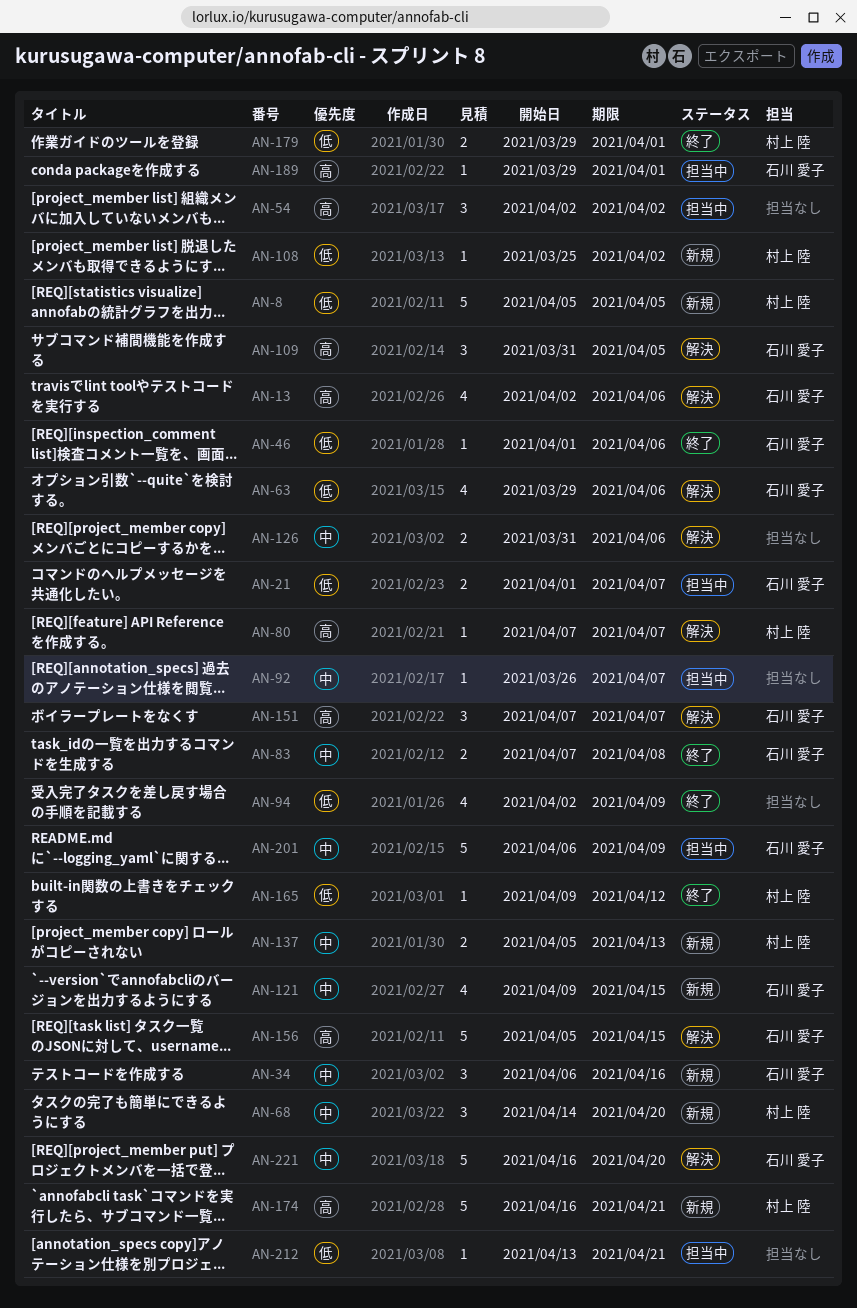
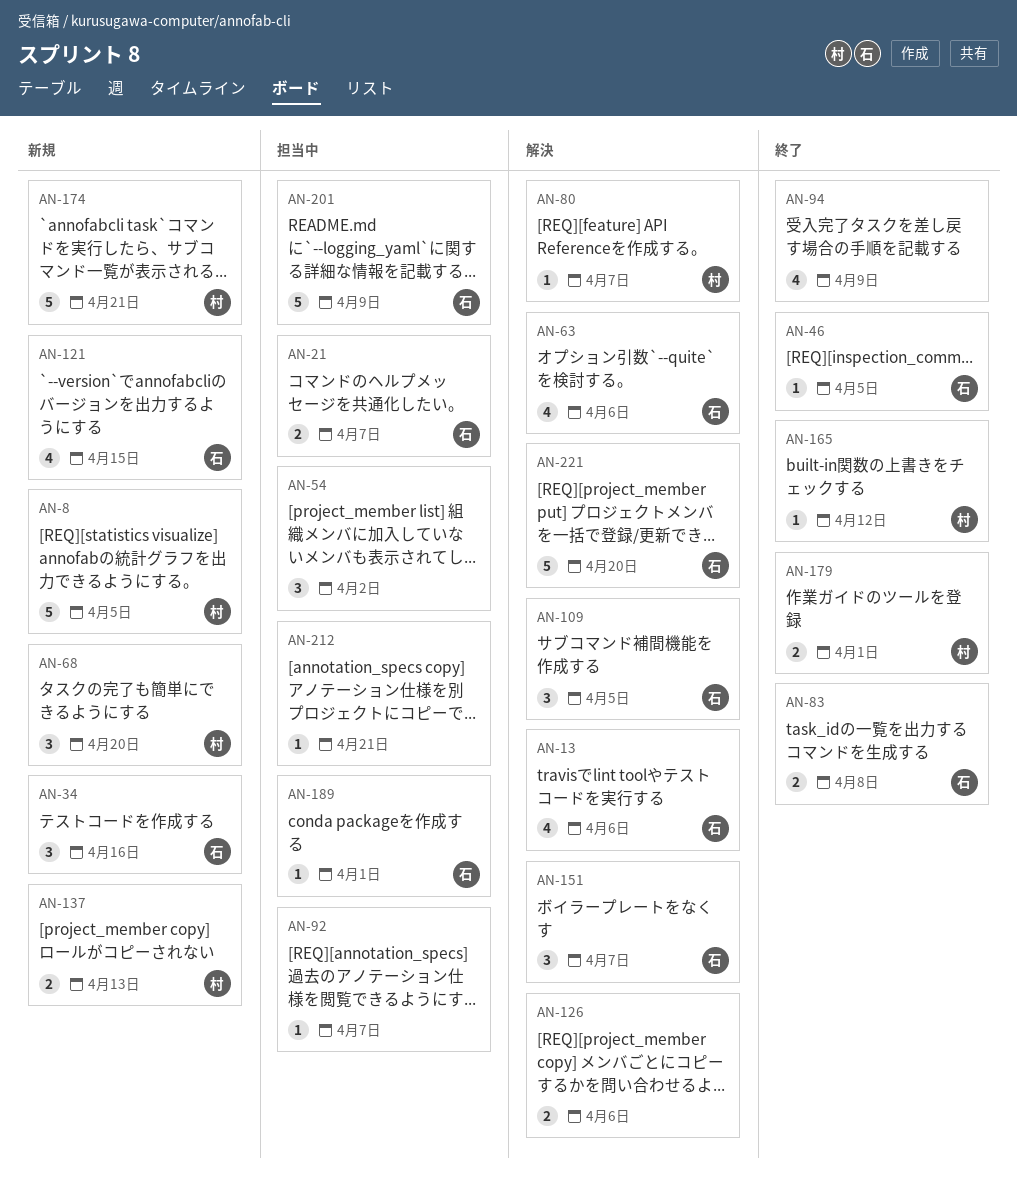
AN-46, due: Apr 6 -> Apr 5
AN-108: present -> none
AN-156: present -> none

